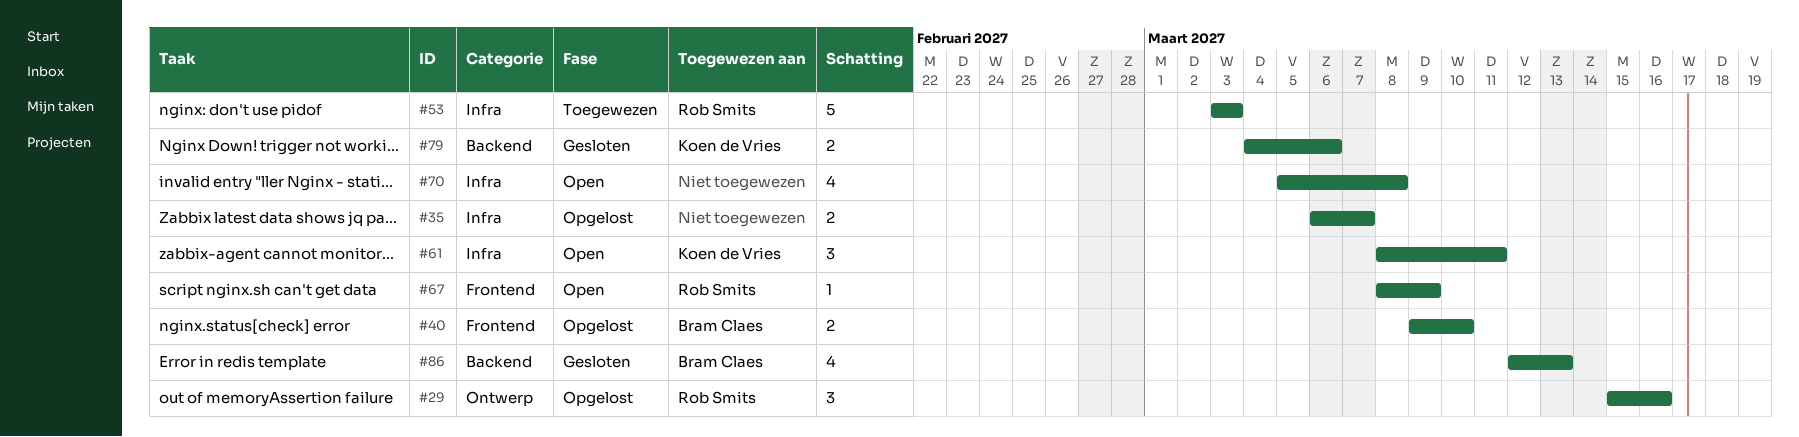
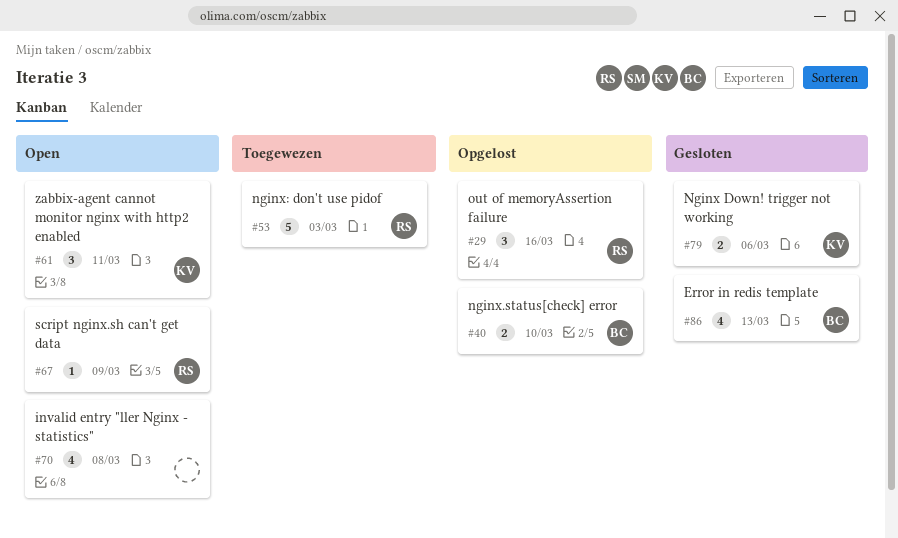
#35: present -> none

